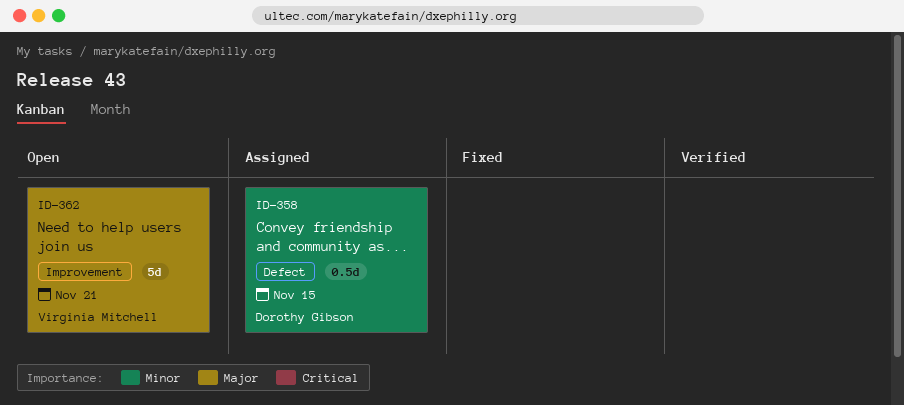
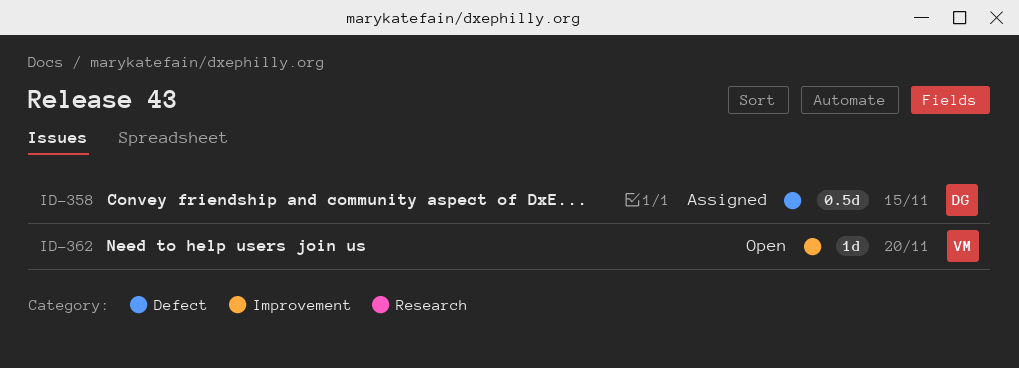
ID-362, estimate: 5d -> 1d
ID-362, due: Nov 21 -> Nov 20

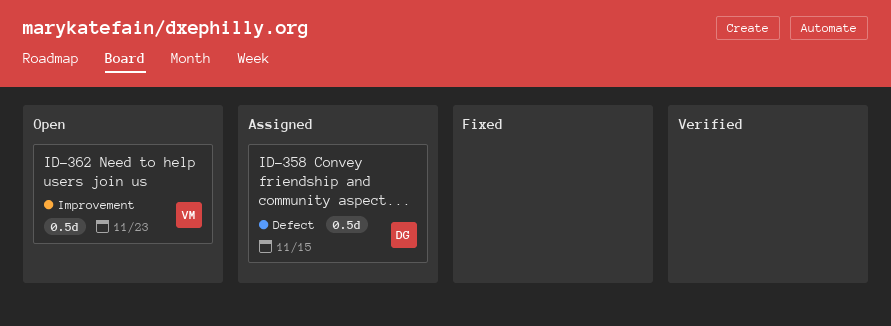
ID-362, estimate: 1d -> 0.5d
ID-362, due: Nov 20 -> Nov 23

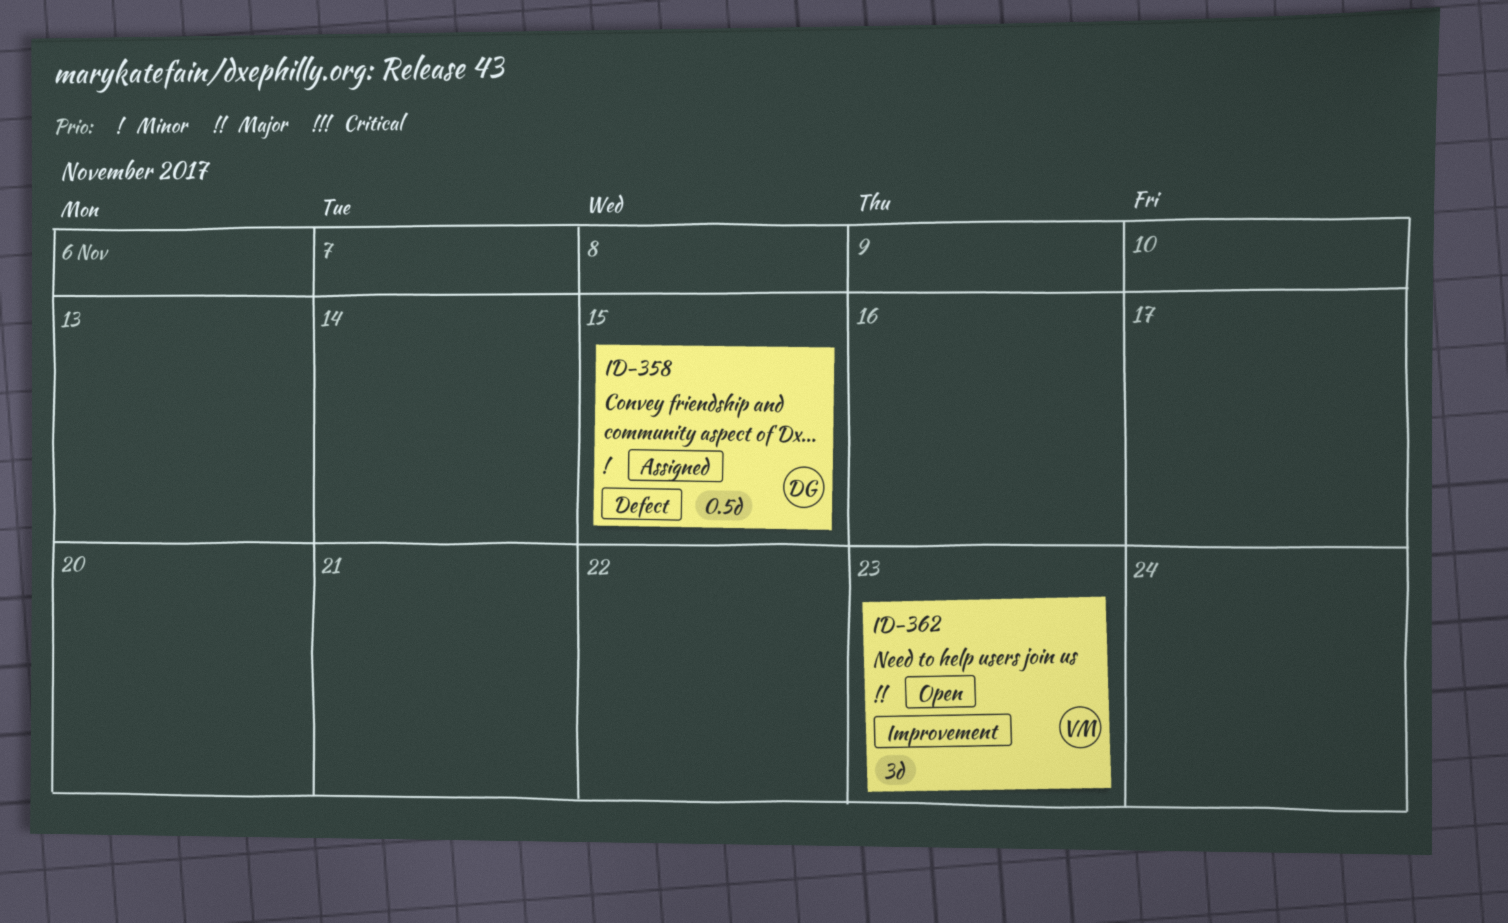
ID-362, estimate: 0.5d -> 3d

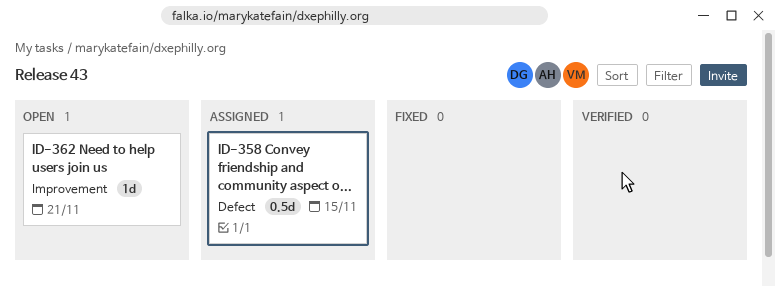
ID-362, estimate: 3d -> 1d
ID-362, due: Nov 23 -> Nov 21

